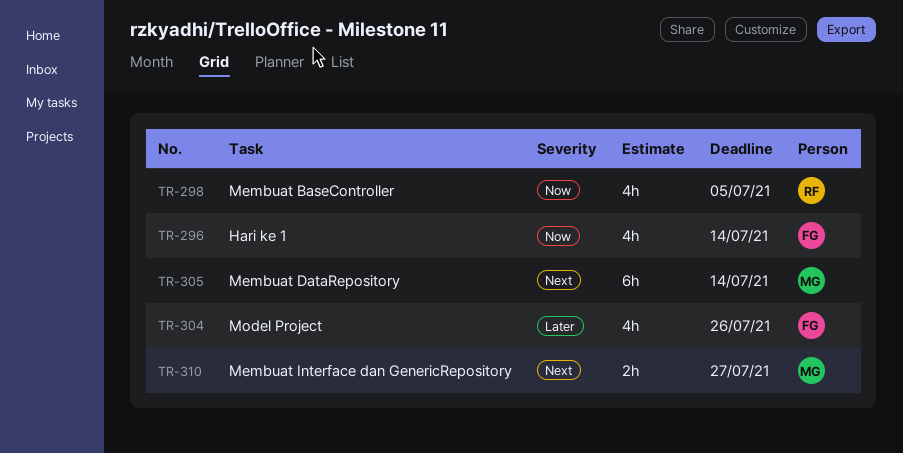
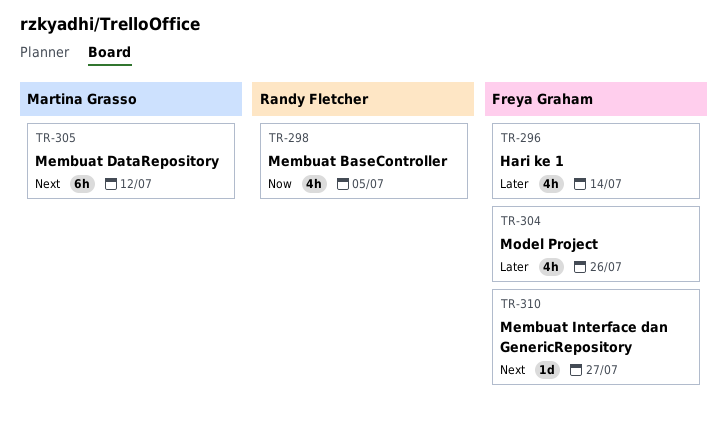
TR-296, priority: Now -> Later
TR-305, due: Jul 14 -> Jul 12
TR-310, owner: Martina Grasso -> Freya Graham
TR-310, estimate: 2h -> 1d

